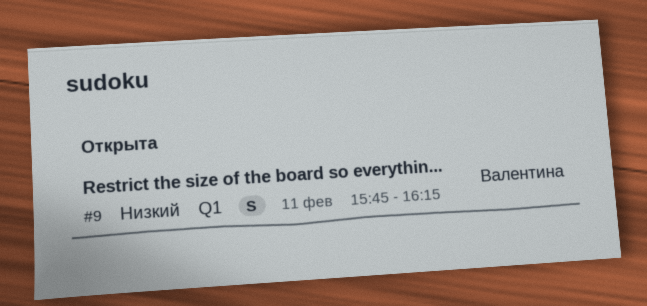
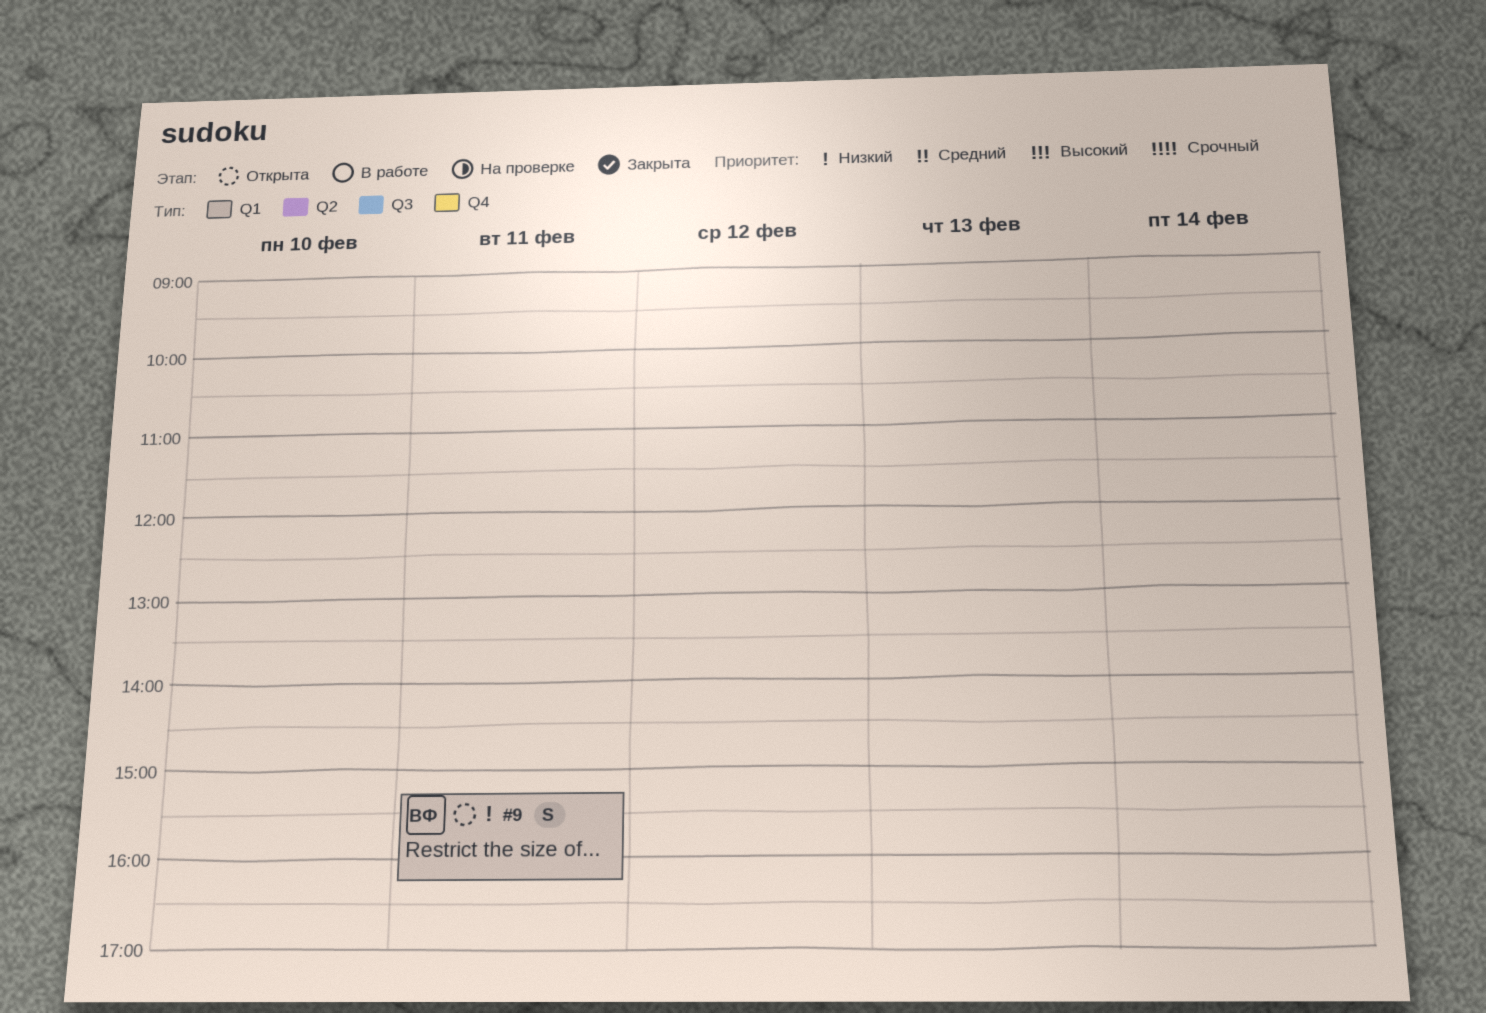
#9, begins: 15:45 -> 15:15

